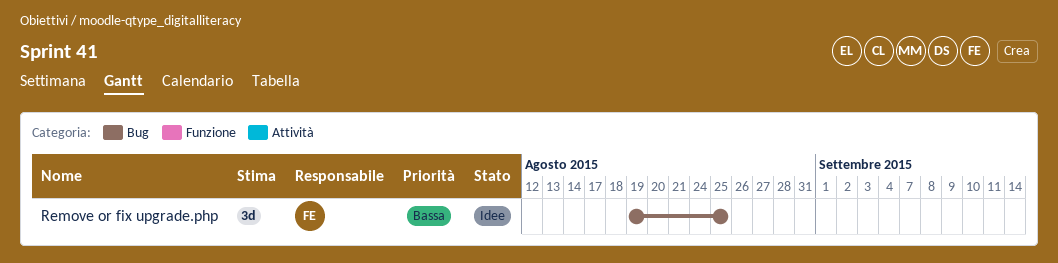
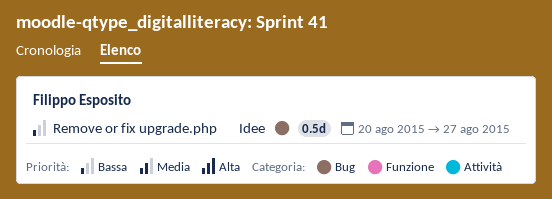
Remove or fix upgrade.php, estimate: 3d -> 0.5d
Remove or fix upgrade.php, start: Aug 19 -> Aug 20
Remove or fix upgrade.php, due: Aug 25 -> Aug 27

